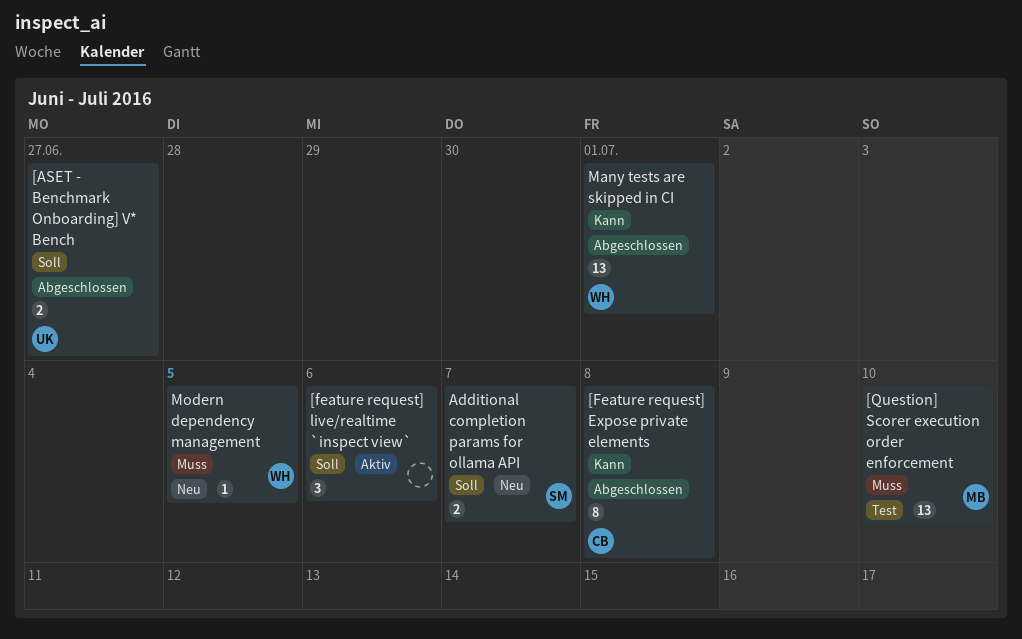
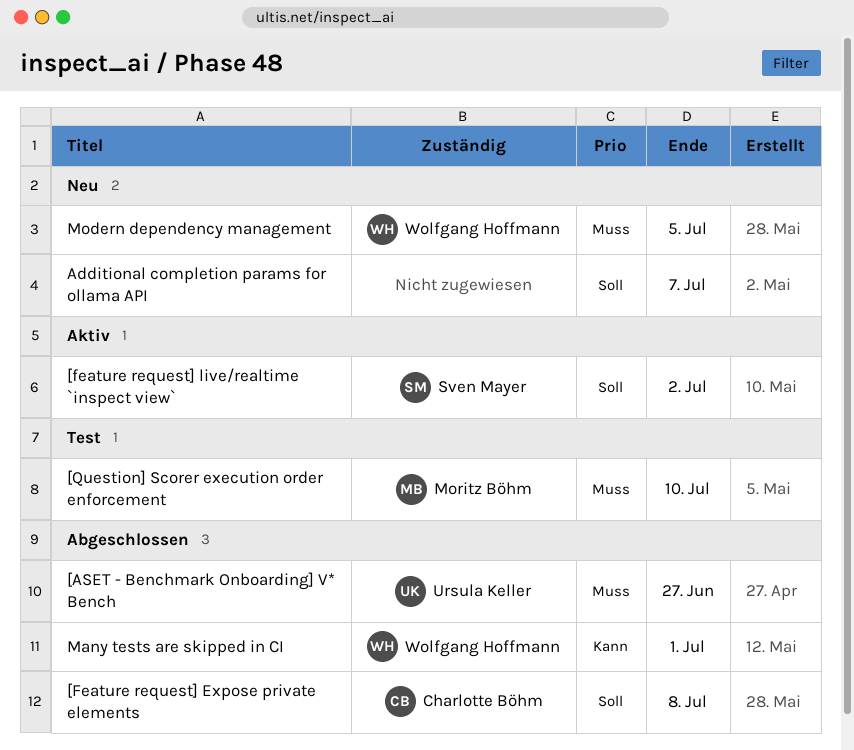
[ASET - Benchmark Onboarding] V* Bench, priority: Soll -> Muss
[Feature request] Expose private elements, priority: Kann -> Soll
[feature request] live/realtime `inspect view`, owner: none -> Sven Mayer
[feature request] live/realtime `inspect view`, due: Jul 6 -> Jul 2
Additional completion params for ollama API, owner: Sven Mayer -> none

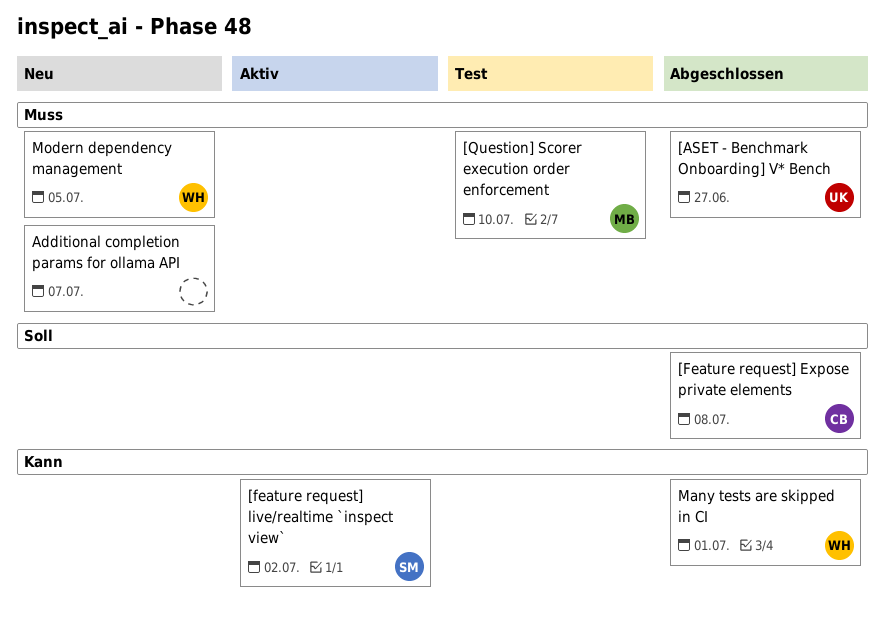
[feature request] live/realtime `inspect view`, priority: Soll -> Kann
Additional completion params for ollama API, priority: Soll -> Muss

